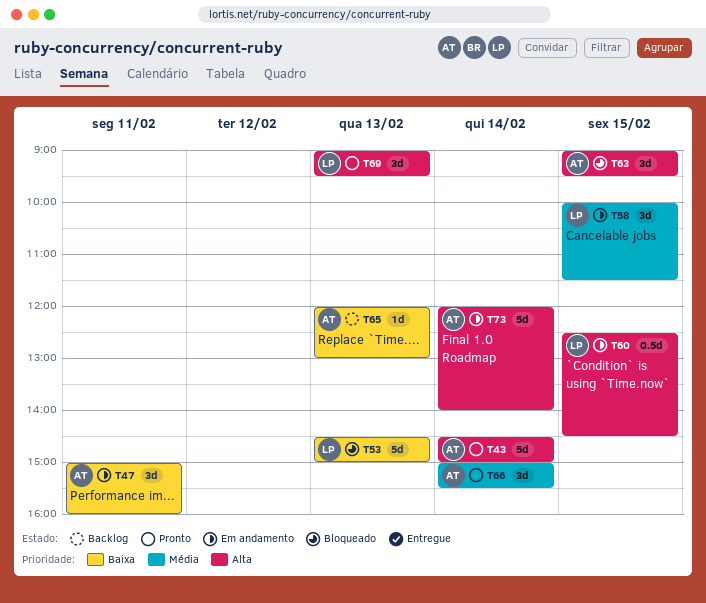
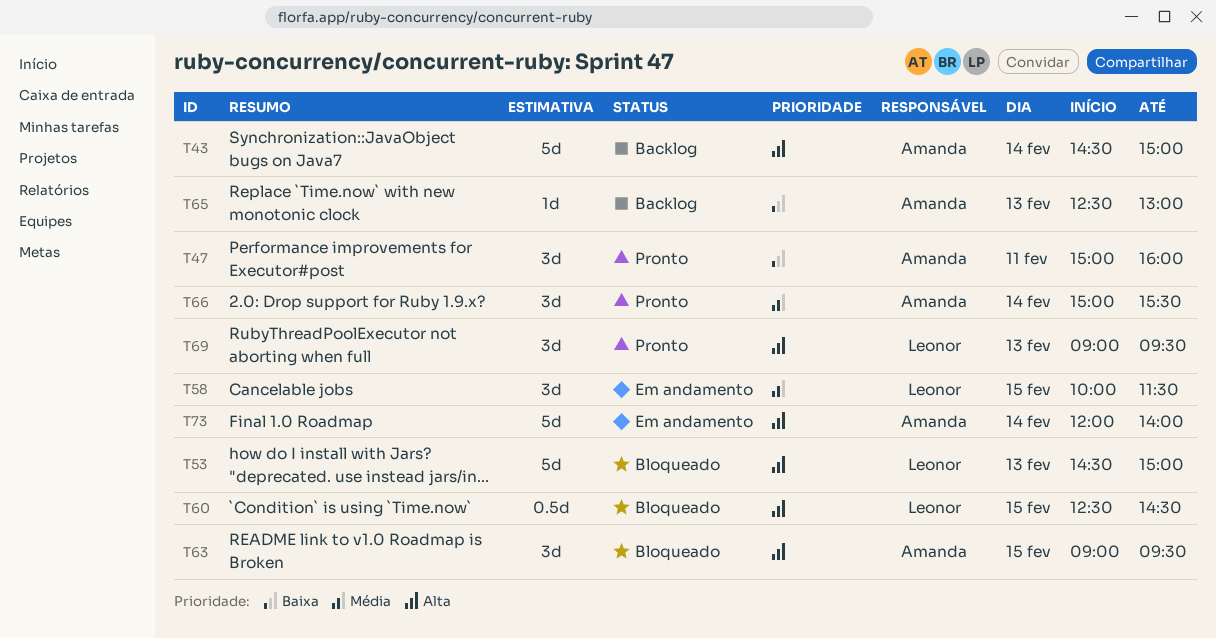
T43, status: Pronto -> Backlog
T47, status: Em andamento -> Pronto
T53, priority: Baixa -> Alta
T60, status: Em andamento -> Bloqueado
T65, begins: 12:00 -> 12:30

